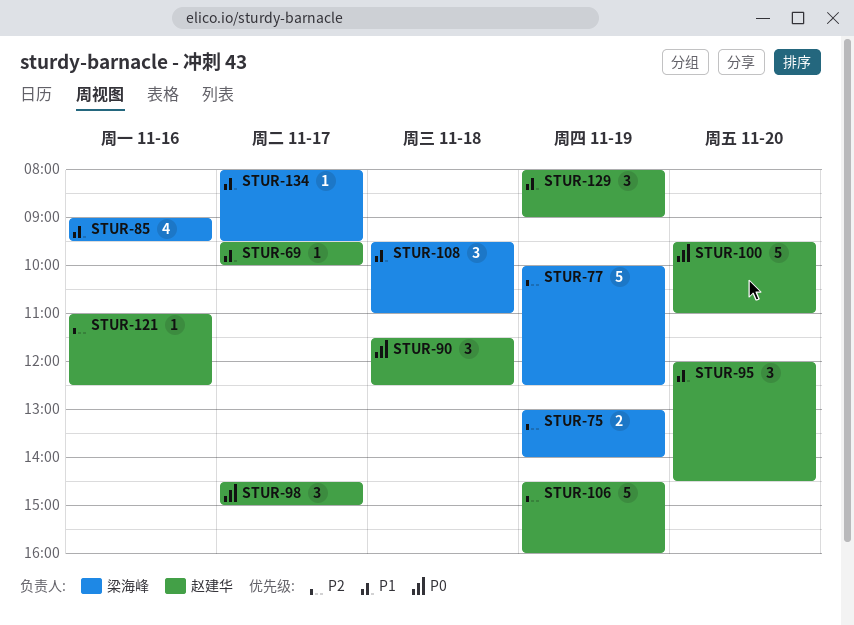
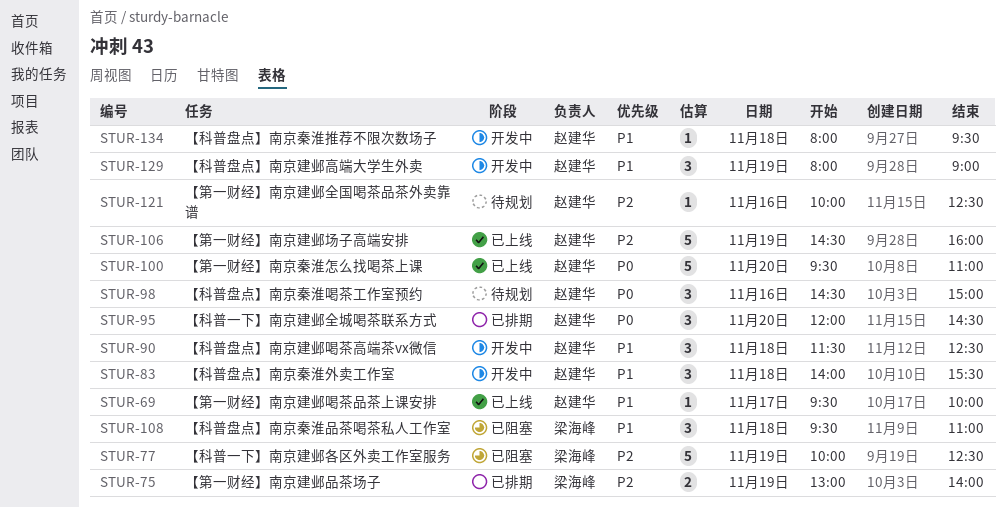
STUR-83: none -> present
STUR-85: present -> none
STUR-90, priority: P0 -> P1
STUR-95, priority: P1 -> P0
STUR-98, day: Nov 17 -> Nov 16
STUR-121, begins: 11:00 -> 10:00
STUR-134, owner: 梁海峰 -> 赵建华
STUR-134, day: Nov 17 -> Nov 18

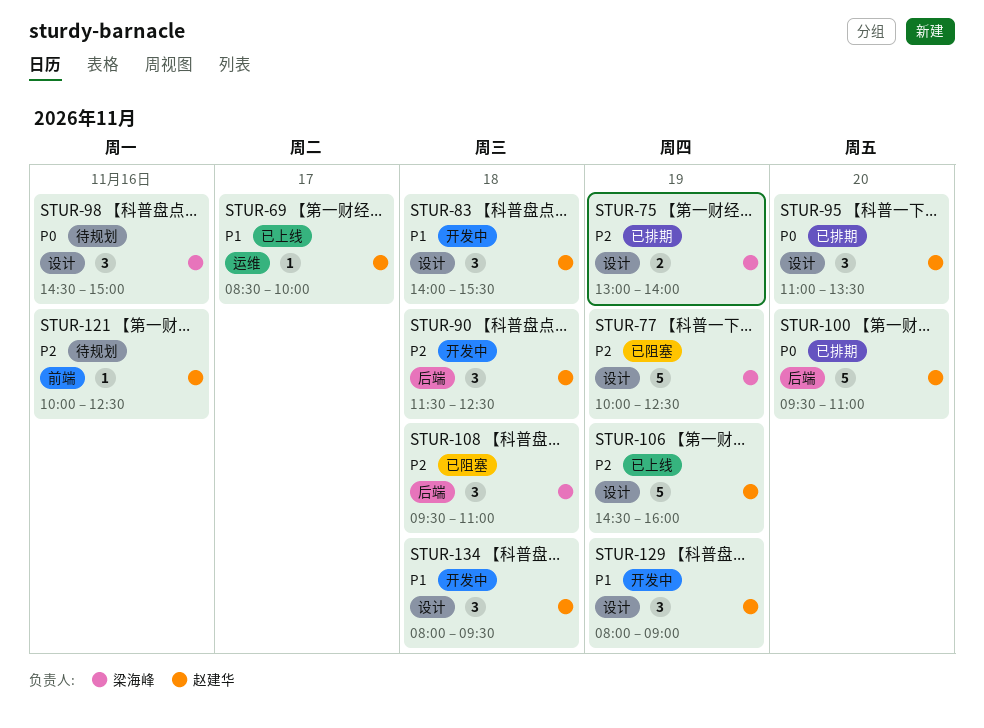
STUR-69, begins: 09:30 -> 08:30
STUR-90, priority: P1 -> P2
STUR-95, begins: 12:00 -> 11:00
STUR-95, ends: 14:30 -> 13:30
STUR-98, owner: 赵建华 -> 梁海峰
STUR-100, status: 已上线 -> 已排期
STUR-108, priority: P1 -> P2
STUR-134, estimate: 1 -> 3

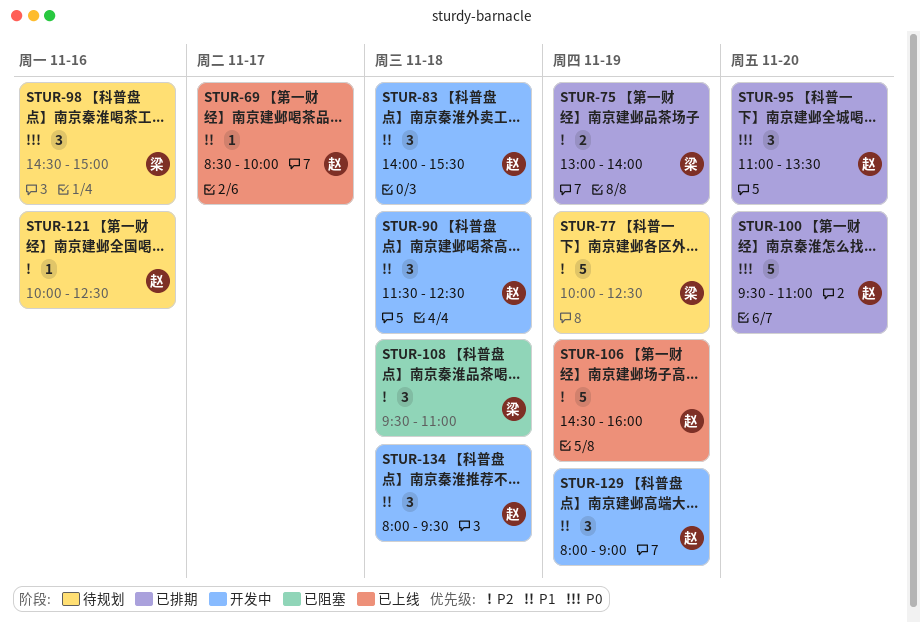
STUR-77, status: 已阻塞 -> 待规划
STUR-90, priority: P2 -> P1

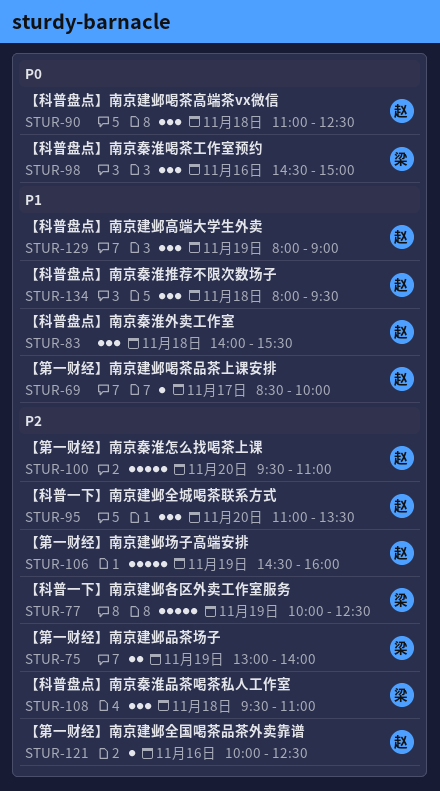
STUR-90, priority: P1 -> P0
STUR-90, begins: 11:30 -> 11:00
STUR-95, priority: P0 -> P2
STUR-100, priority: P0 -> P2

